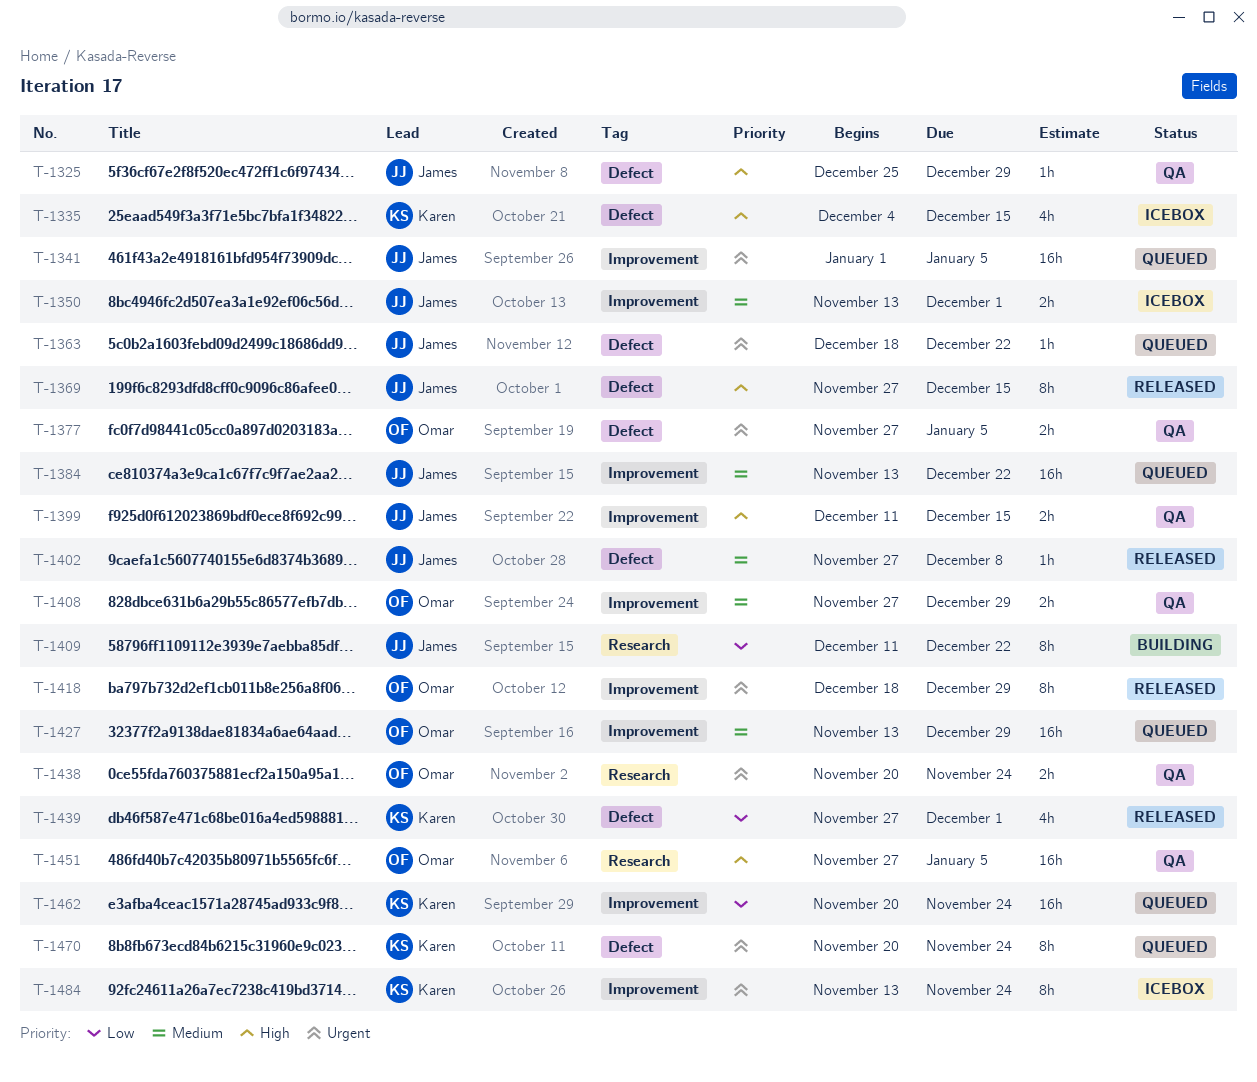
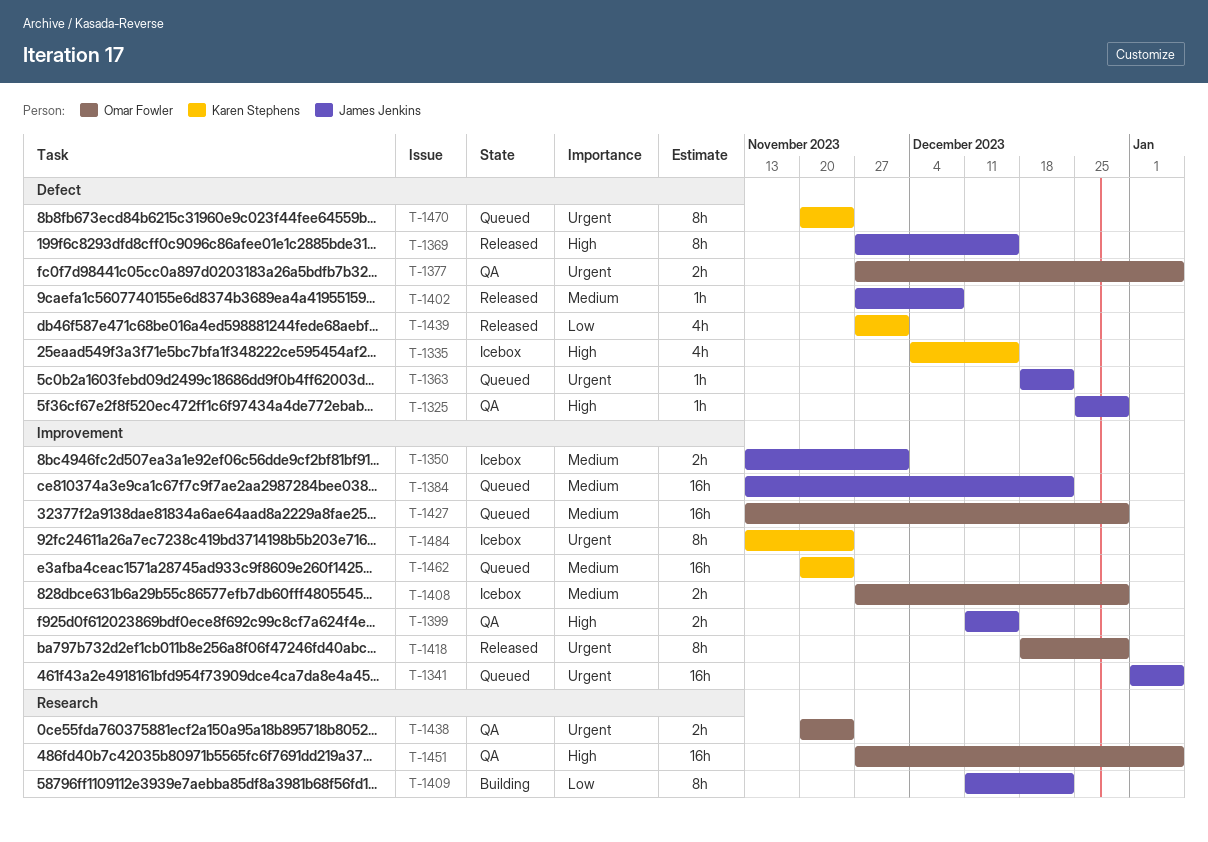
T-1408, status: QA -> Icebox
T-1462, priority: Low -> Medium

